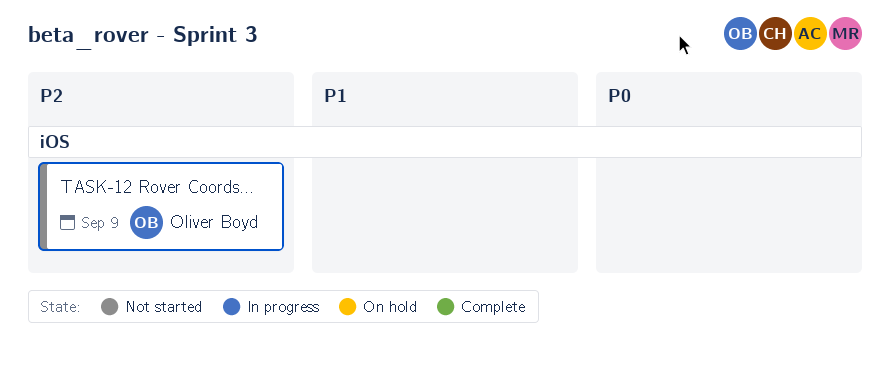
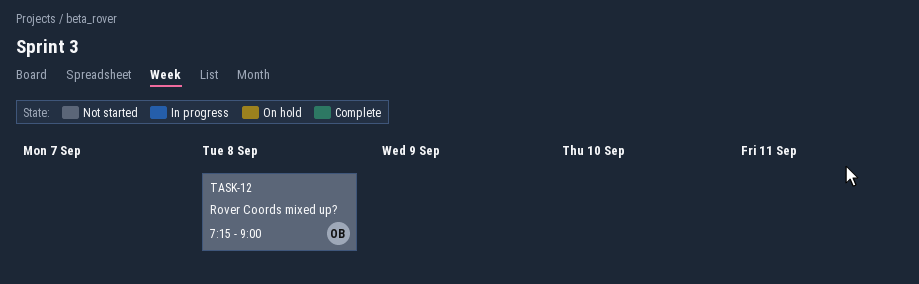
TASK-12, day: Sep 9 -> Sep 8

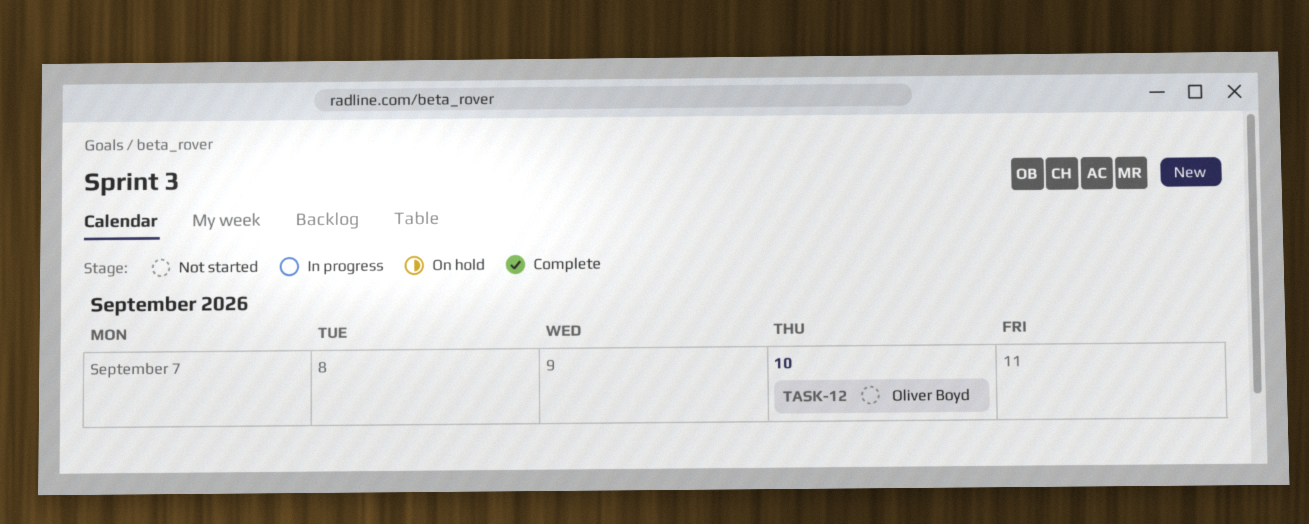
TASK-12, day: Sep 8 -> Sep 10

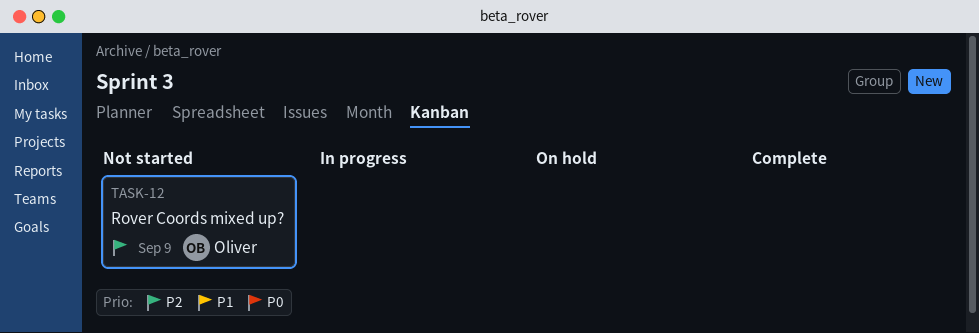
TASK-12, day: Sep 10 -> Sep 9

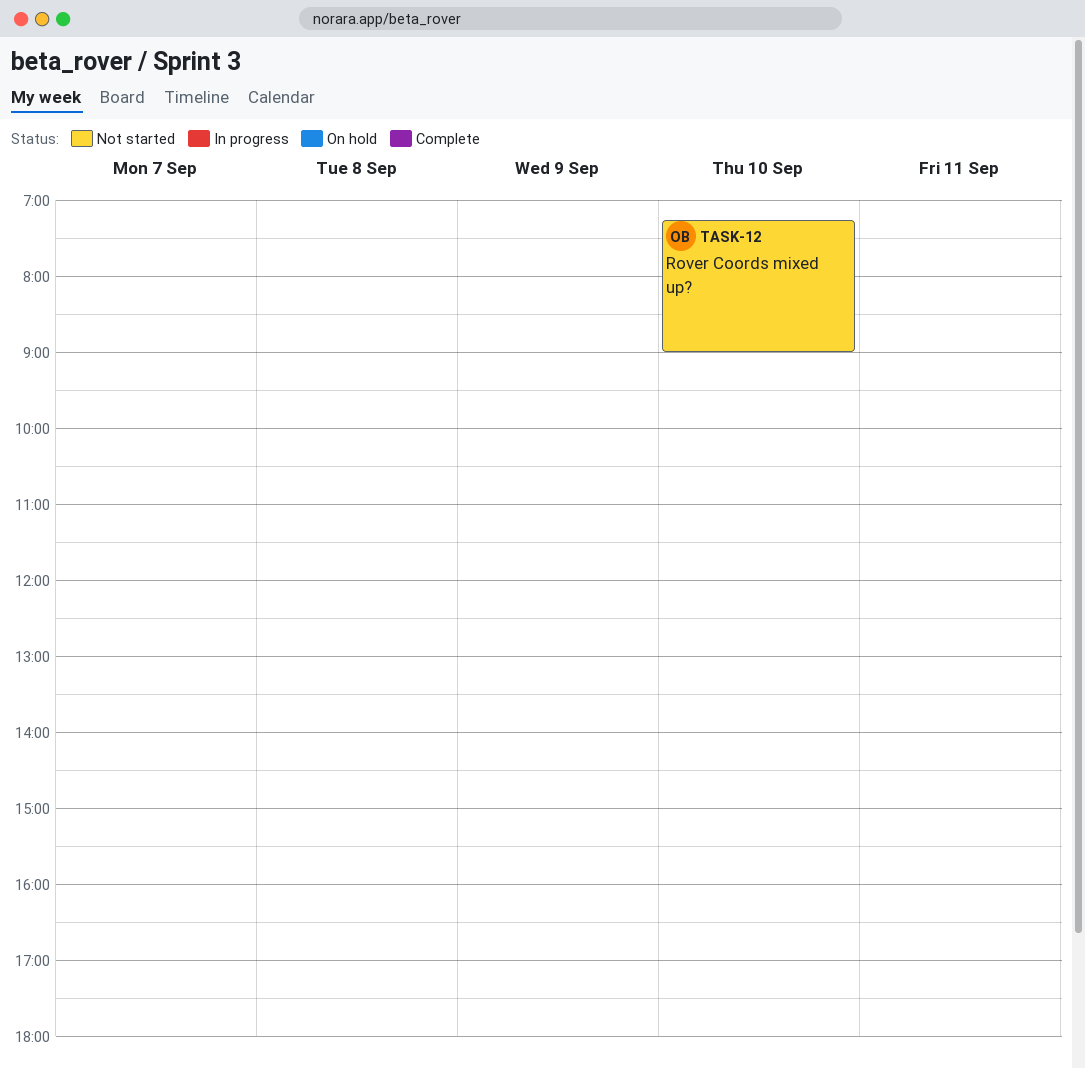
TASK-12, day: Sep 9 -> Sep 10

